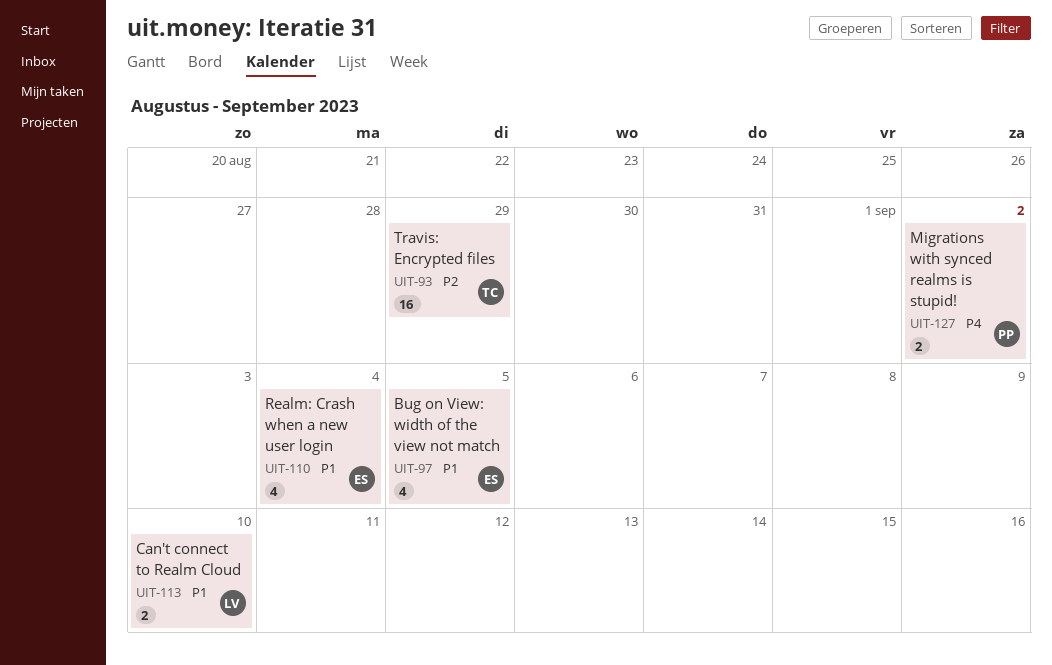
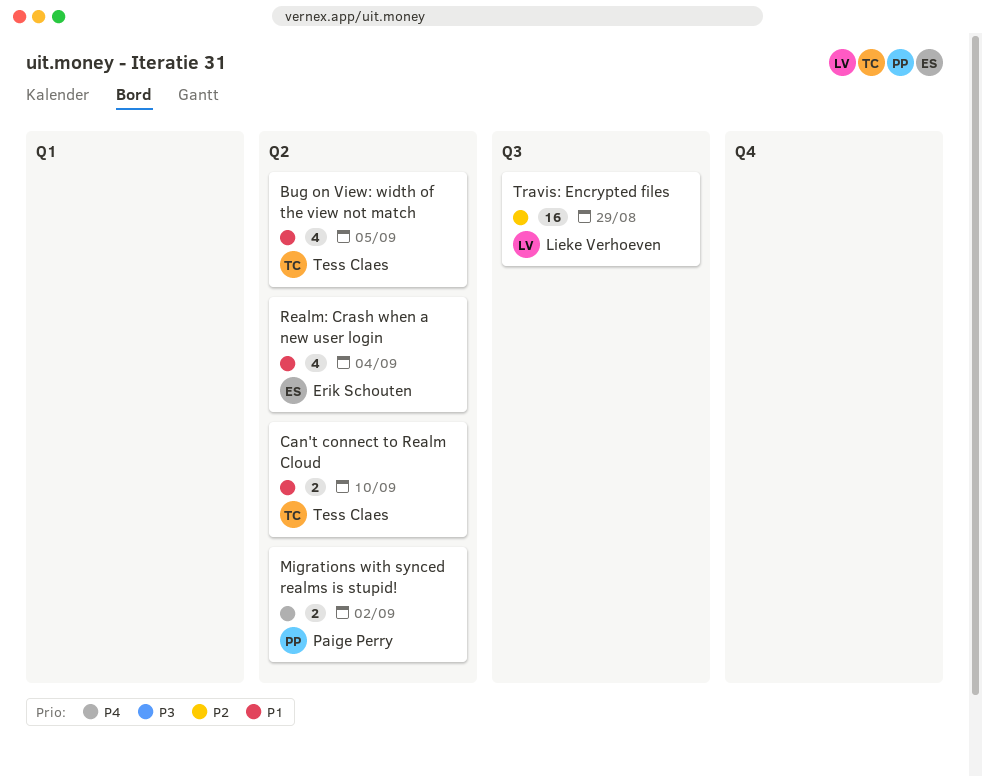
Bug on View: width of the view not match, owner: Erik Schouten -> Tess Claes
Can't connect to Realm Cloud, owner: Lieke Verhoeven -> Tess Claes
Travis: Encrypted files, owner: Tess Claes -> Lieke Verhoeven

